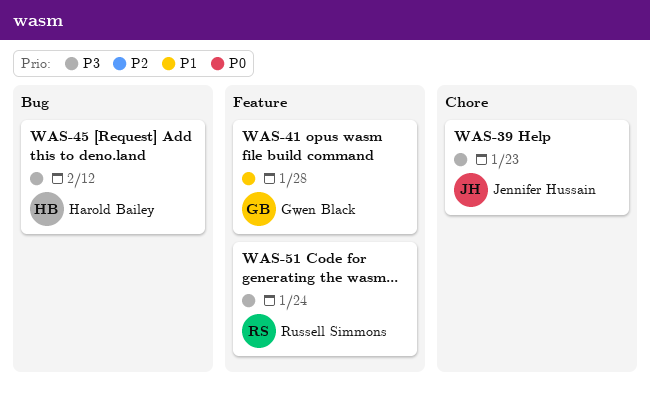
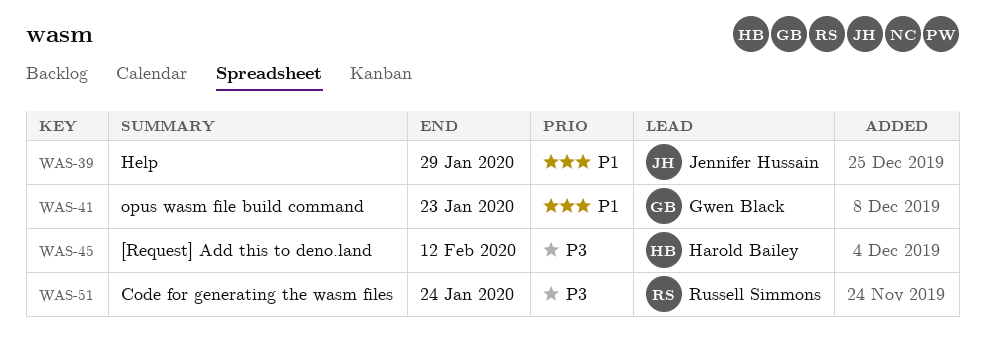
WAS-39, priority: P3 -> P1
WAS-39, due: Jan 23 -> Jan 29
WAS-41, due: Jan 28 -> Jan 23

